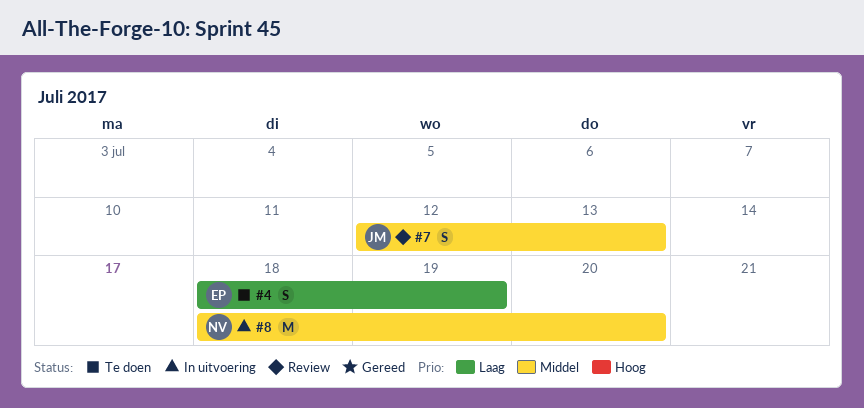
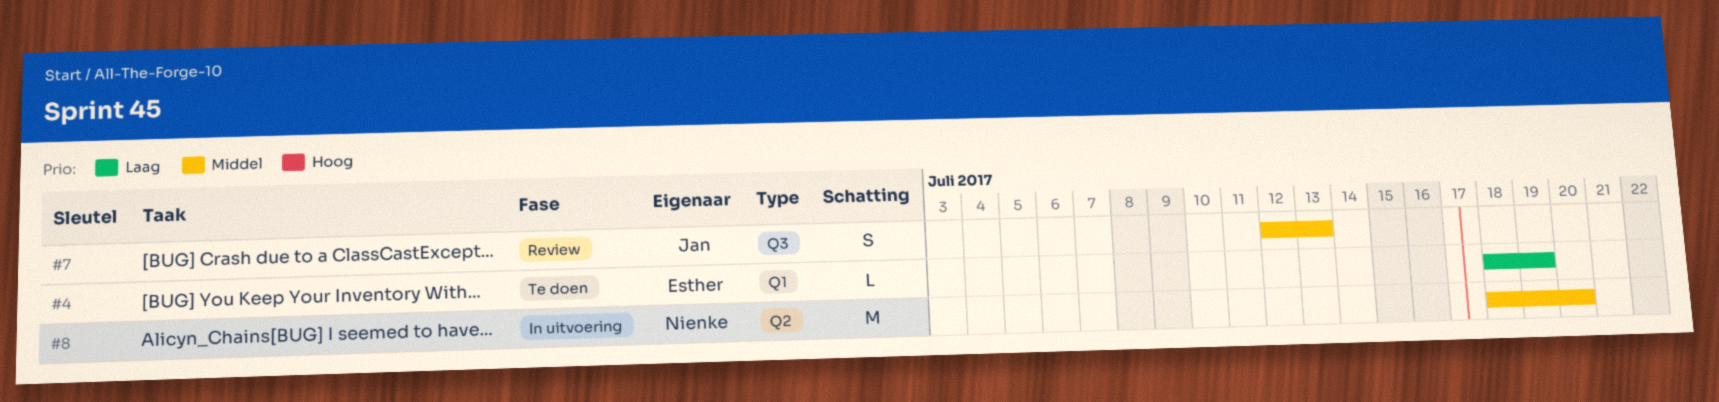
#4, estimate: S -> L

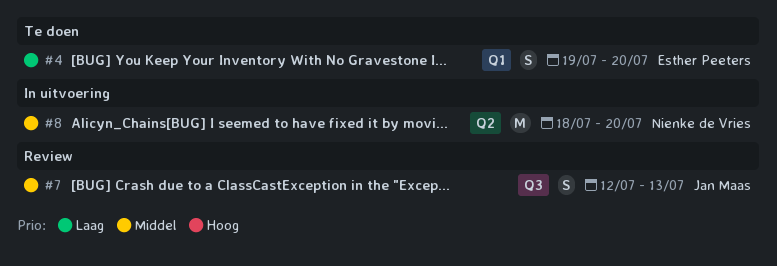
#4, estimate: L -> S
#4, start: Jul 18 -> Jul 19
#4, due: Jul 19 -> Jul 20

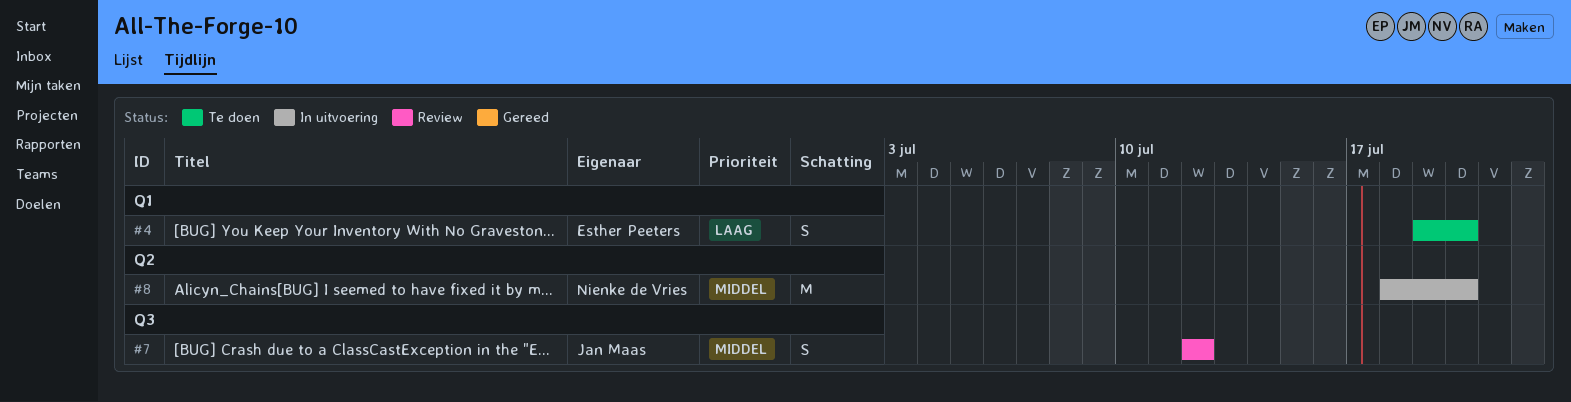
#7, due: Jul 13 -> Jul 12

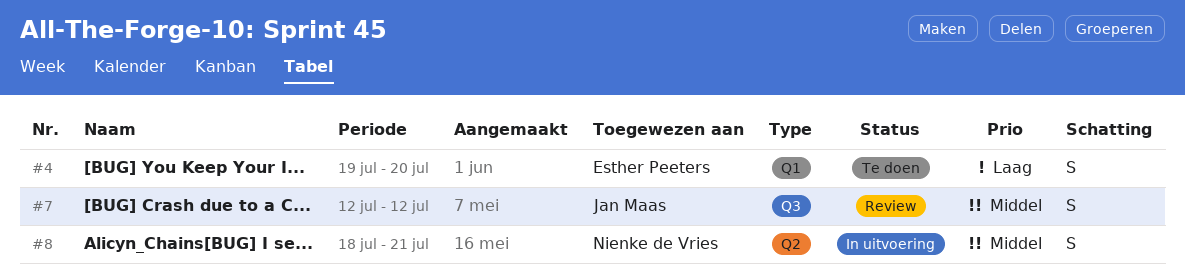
#8, estimate: M -> S
#8, due: Jul 20 -> Jul 21

